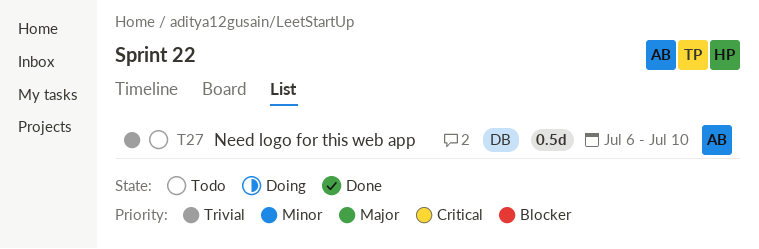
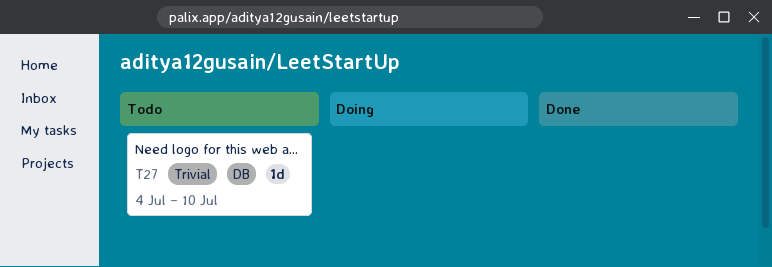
T27, estimate: 0.5d -> 1d
T27, start: Jul 6 -> Jul 4

